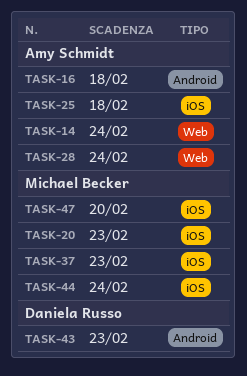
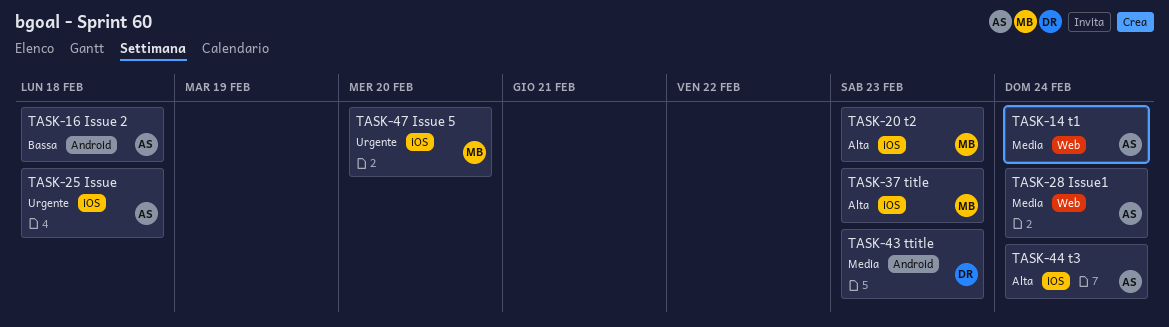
TASK-44, owner: Michael Becker -> Amy Schmidt

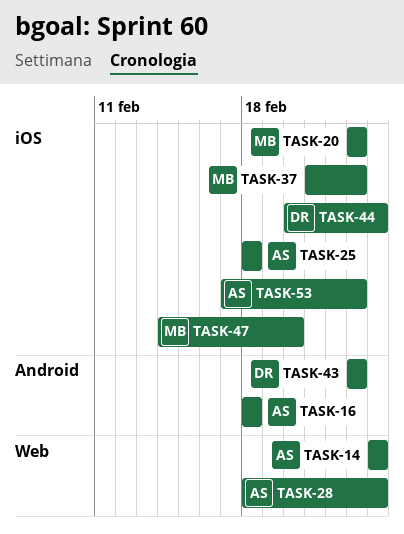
TASK-44, owner: AS -> DR
TASK-53: none -> present

